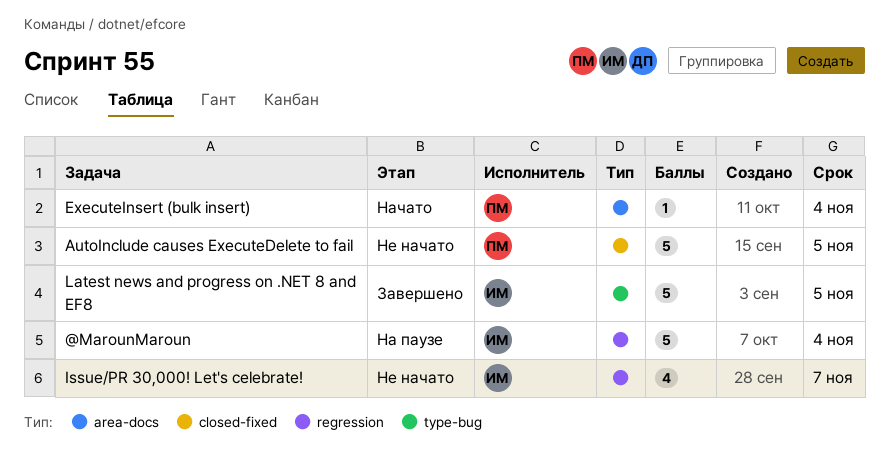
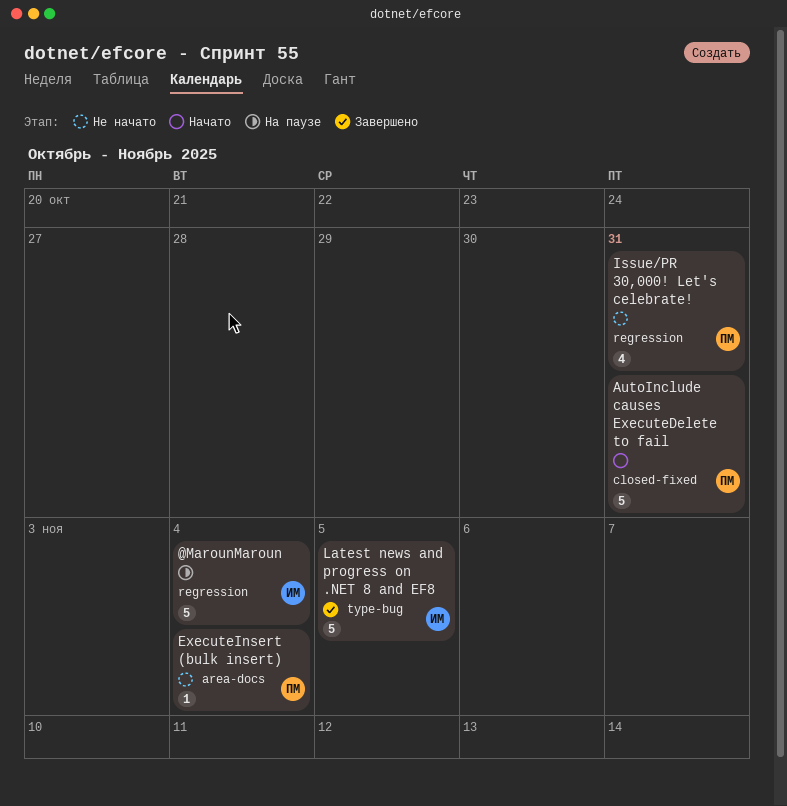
AutoInclude causes ExecuteDelete to fail, status: Не начато -> Начато
AutoInclude causes ExecuteDelete to fail, due: Nov 5 -> Oct 31
ExecuteInsert (bulk insert), status: Начато -> Не начато
Issue/PR 30,000! Let's celebrate!, owner: ИМ -> ПМ
Issue/PR 30,000! Let's celebrate!, due: Nov 7 -> Oct 31

